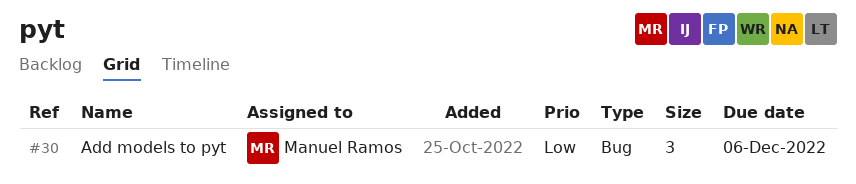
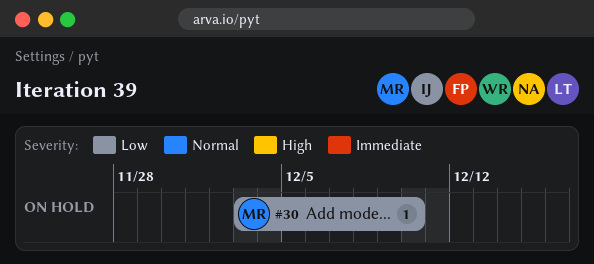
#30, estimate: 3 -> 1
#30, due: Dec 6 -> Dec 10

